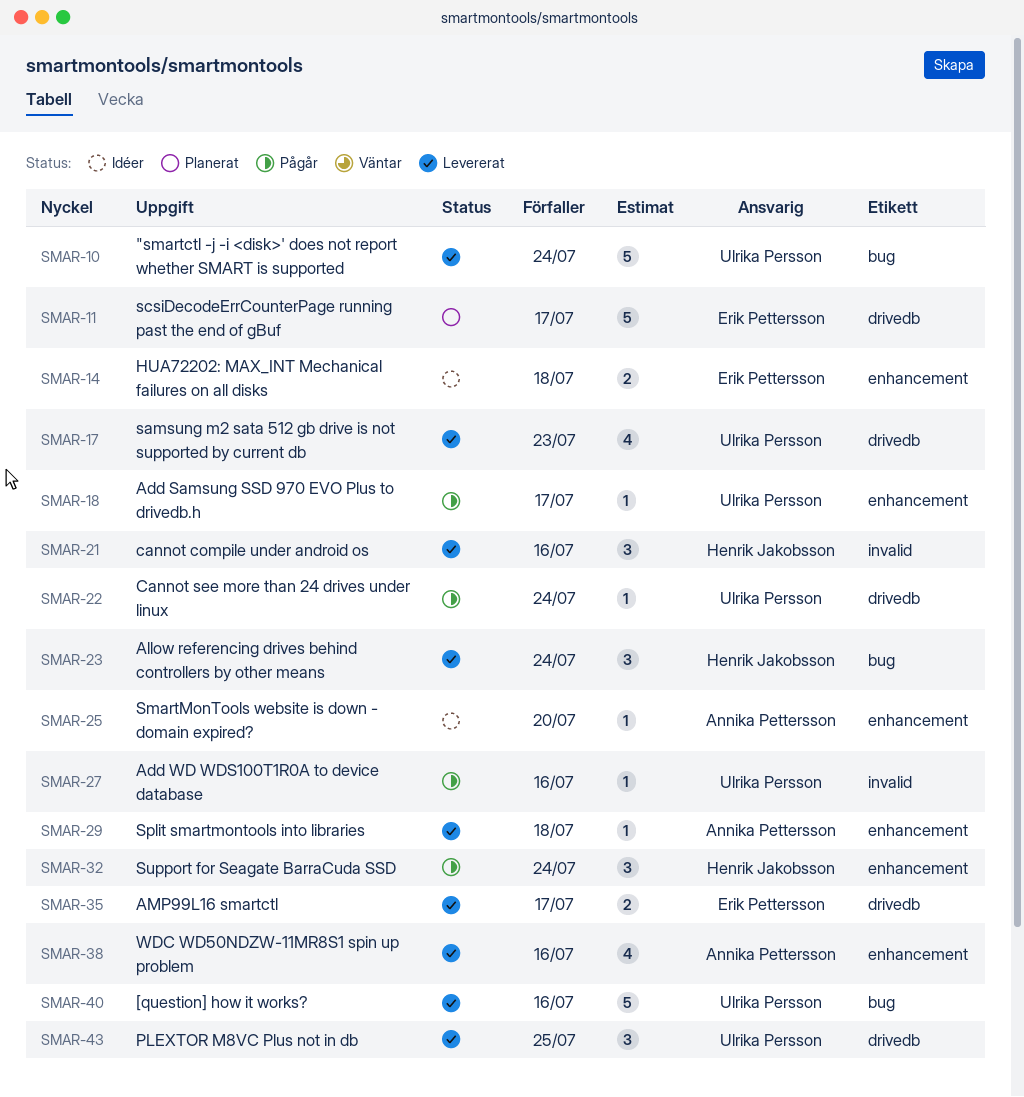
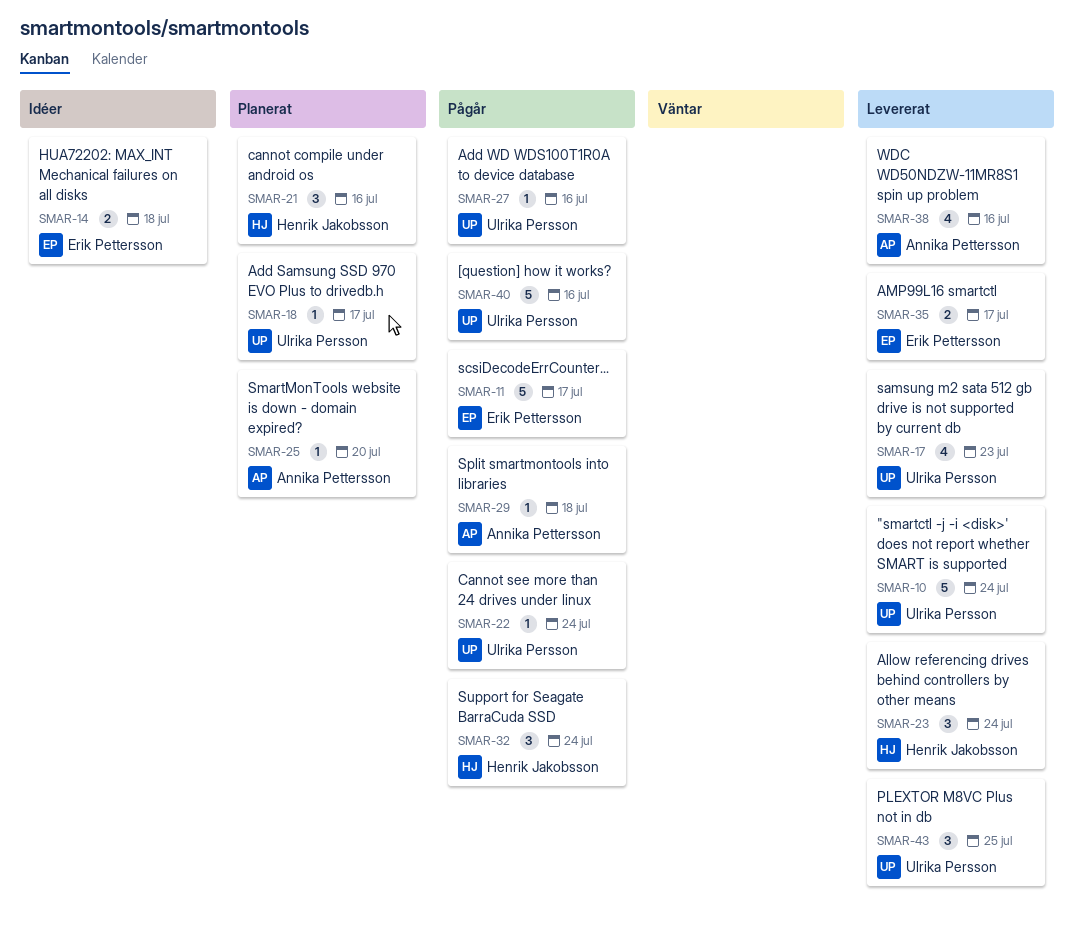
SMAR-11, status: Planerat -> Pågår
SMAR-18, status: Pågår -> Planerat
SMAR-21, status: Levererat -> Planerat
SMAR-25, status: Idéer -> Planerat
SMAR-29, status: Levererat -> Pågår
SMAR-40, status: Levererat -> Pågår

